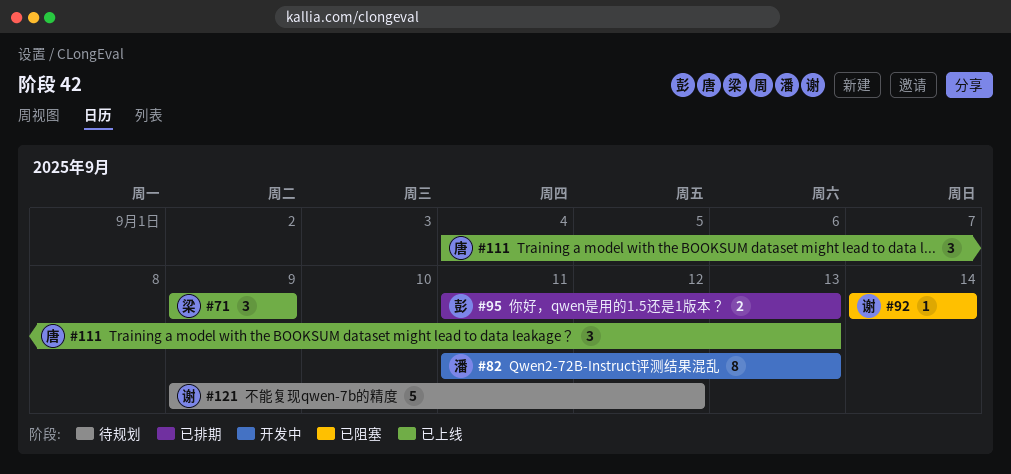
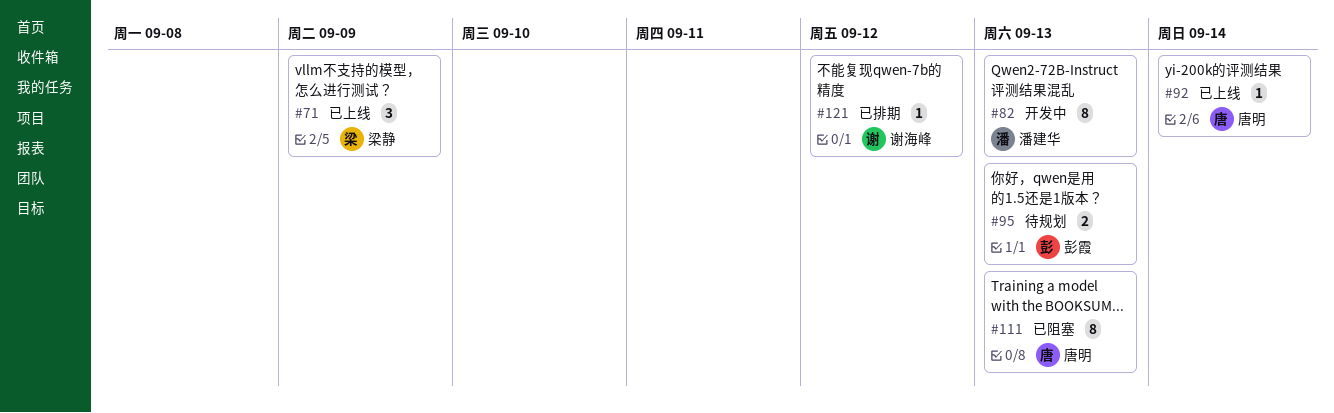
#92, status: 已阻塞 -> 已上线
#92, owner: 谢海峰 -> 唐明
#95, status: 已排期 -> 待规划
#111, status: 已上线 -> 已阻塞
#111, estimate: 3 -> 8
#121, status: 待规划 -> 已排期
#121, estimate: 5 -> 1

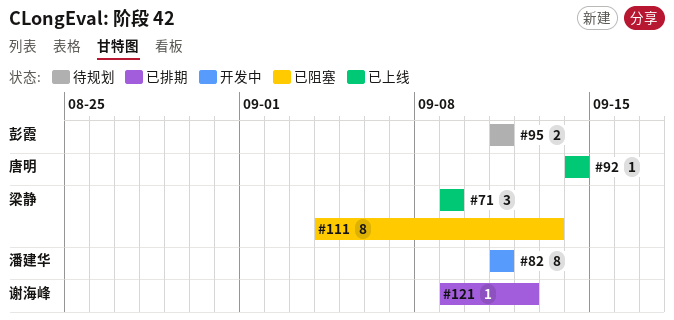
#82, due: Sep 13 -> Sep 11
#95, due: Sep 13 -> Sep 11
#111, owner: 唐明 -> 梁静

